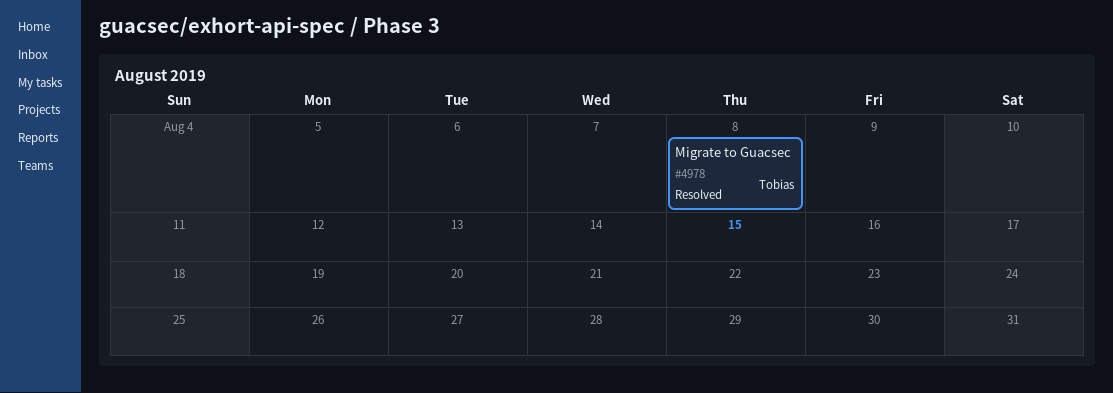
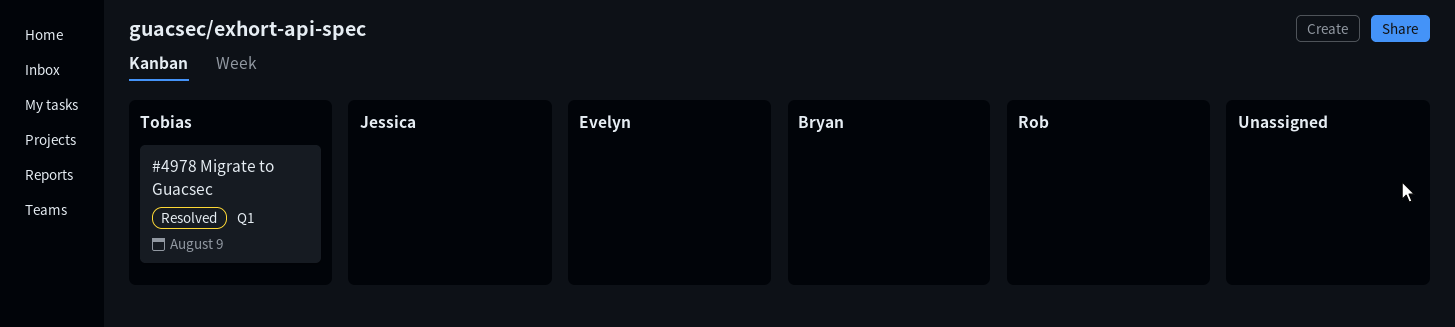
#4978, due: Aug 8 -> Aug 9

